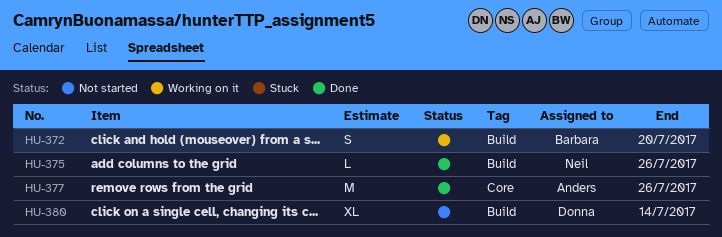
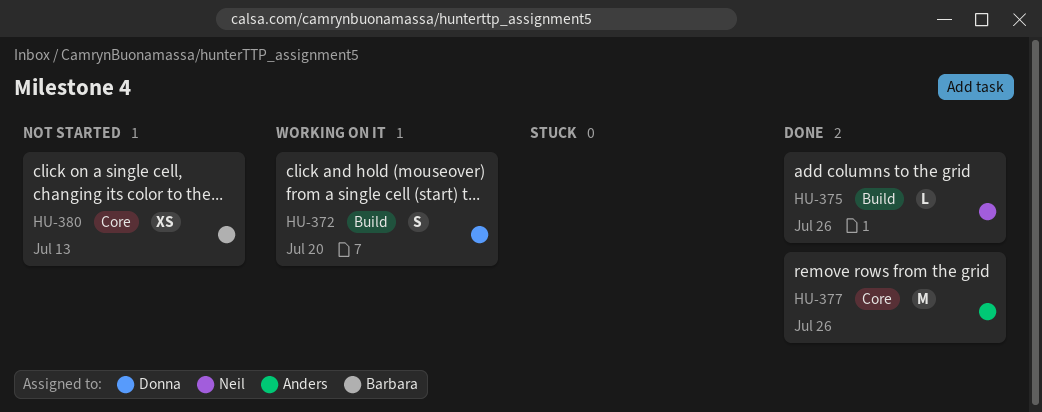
HU-372, owner: Barbara -> Donna
HU-380, owner: Donna -> Barbara
HU-380, label: Build -> Core
HU-380, estimate: XL -> XS
HU-380, due: Jul 14 -> Jul 13

